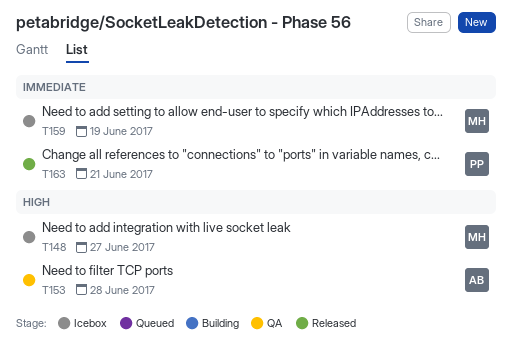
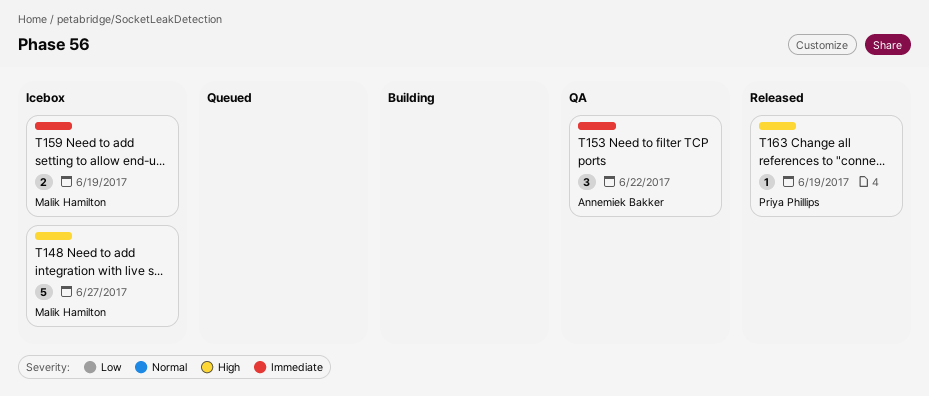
T153, priority: High -> Immediate
T153, due: Jun 28 -> Jun 22
T163, priority: Immediate -> High
T163, due: Jun 21 -> Jun 19

